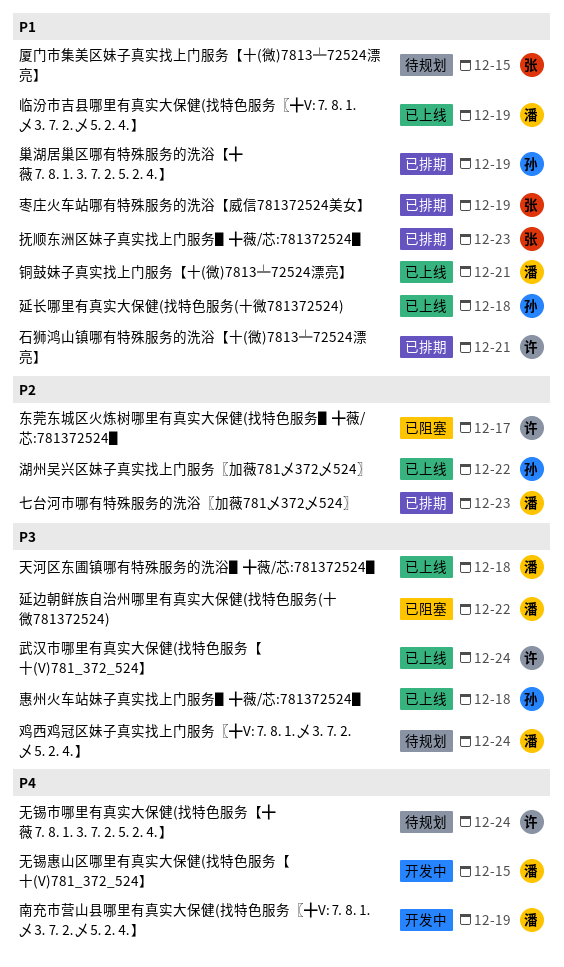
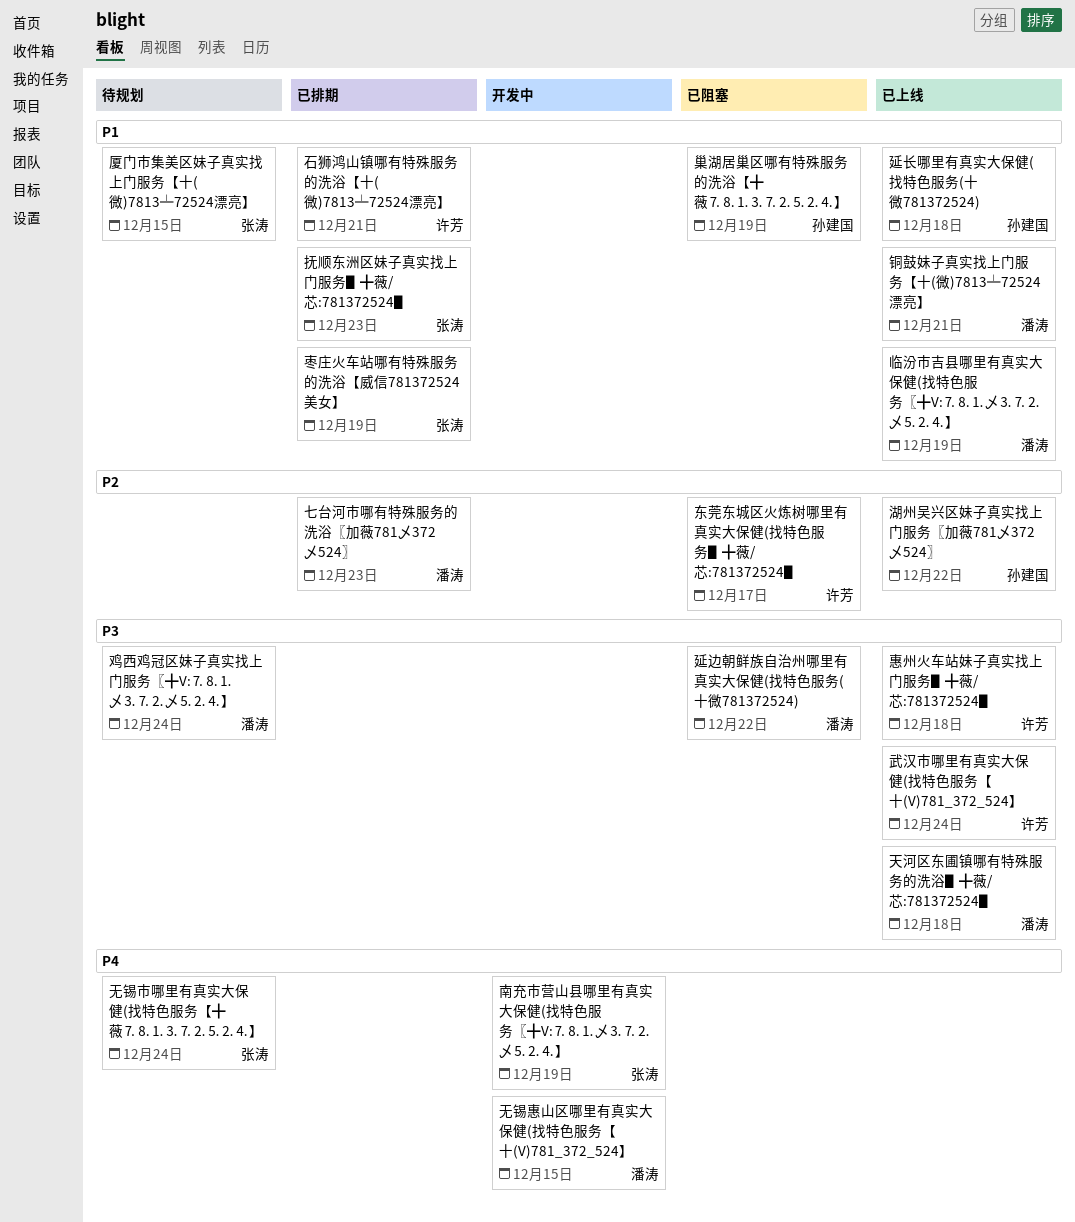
南充市营山县哪里有真实大保健(找特色服务〖╋V:⒎⒏⒈乄⒊⒎⒉乄⒌⒉⒋】, owner: 潘涛 -> 张涛
巢湖居巢区哪有特殊服务的洗浴【╋薇⒎⒏⒈⒊⒎⒉⒌⒉⒋】, status: 已排期 -> 已阻塞
惠州火车站妹子真实找上门服务▋╋薇/芯:781372524▋, owner: 孙建国 -> 许芳
无锡市哪里有真实大保健(找特色服务【╋薇⒎⒏⒈⒊⒎⒉⒌⒉⒋】, owner: 许芳 -> 张涛

